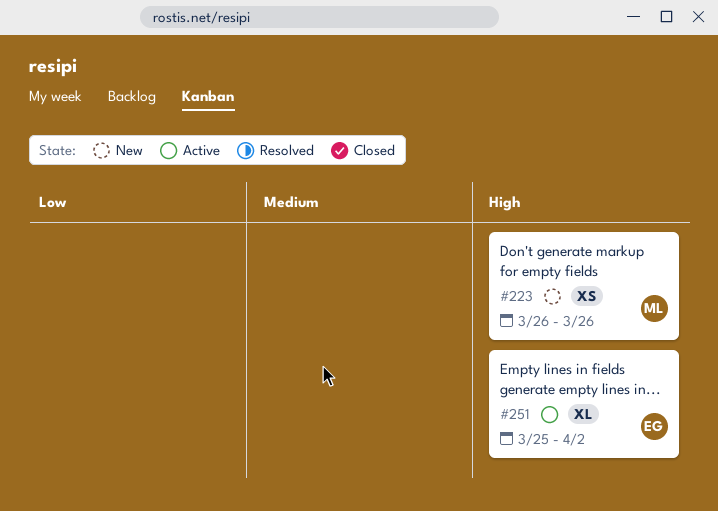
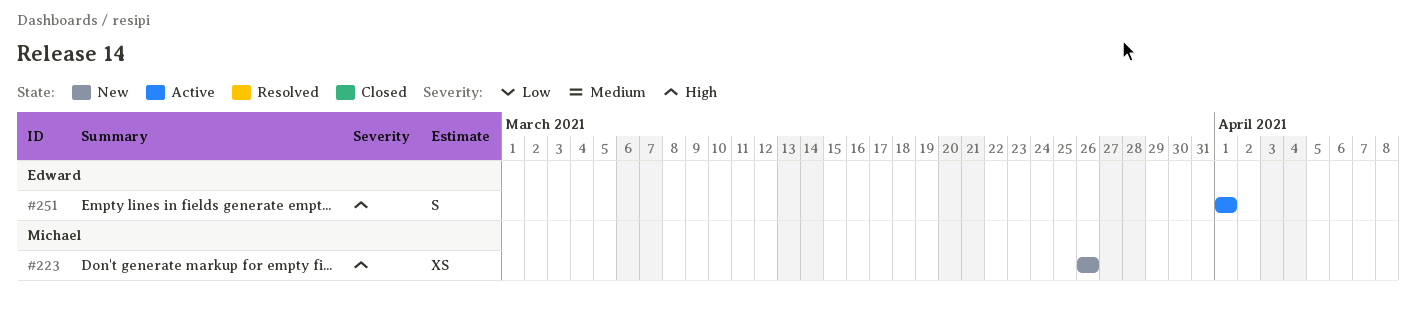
#251, estimate: XL -> S
#251, start: Mar 25 -> Apr 1
#251, due: Apr 2 -> Apr 1

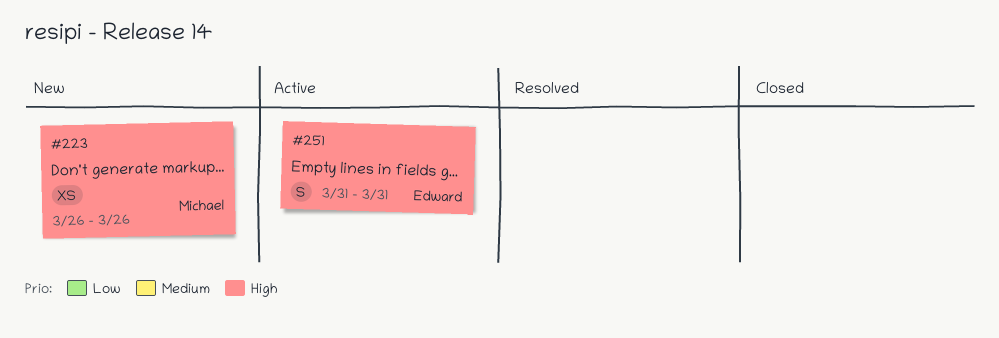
#251, start: Apr 1 -> Mar 31
#251, due: Apr 1 -> Mar 31

